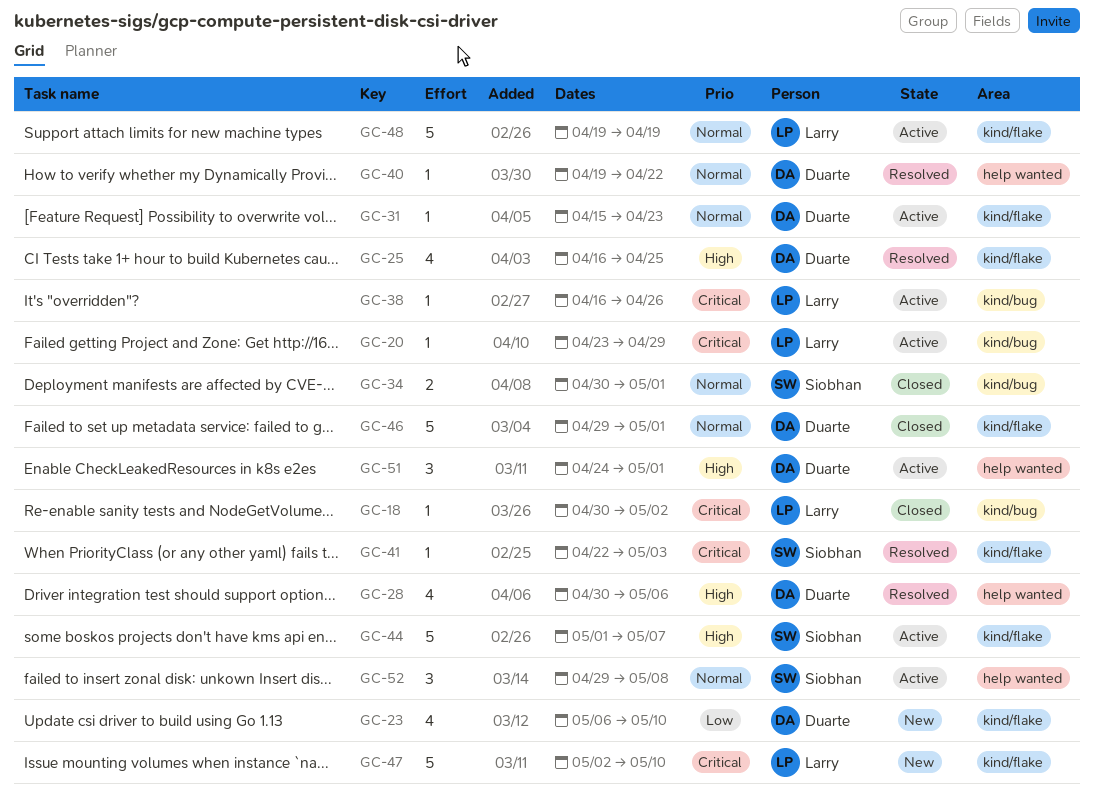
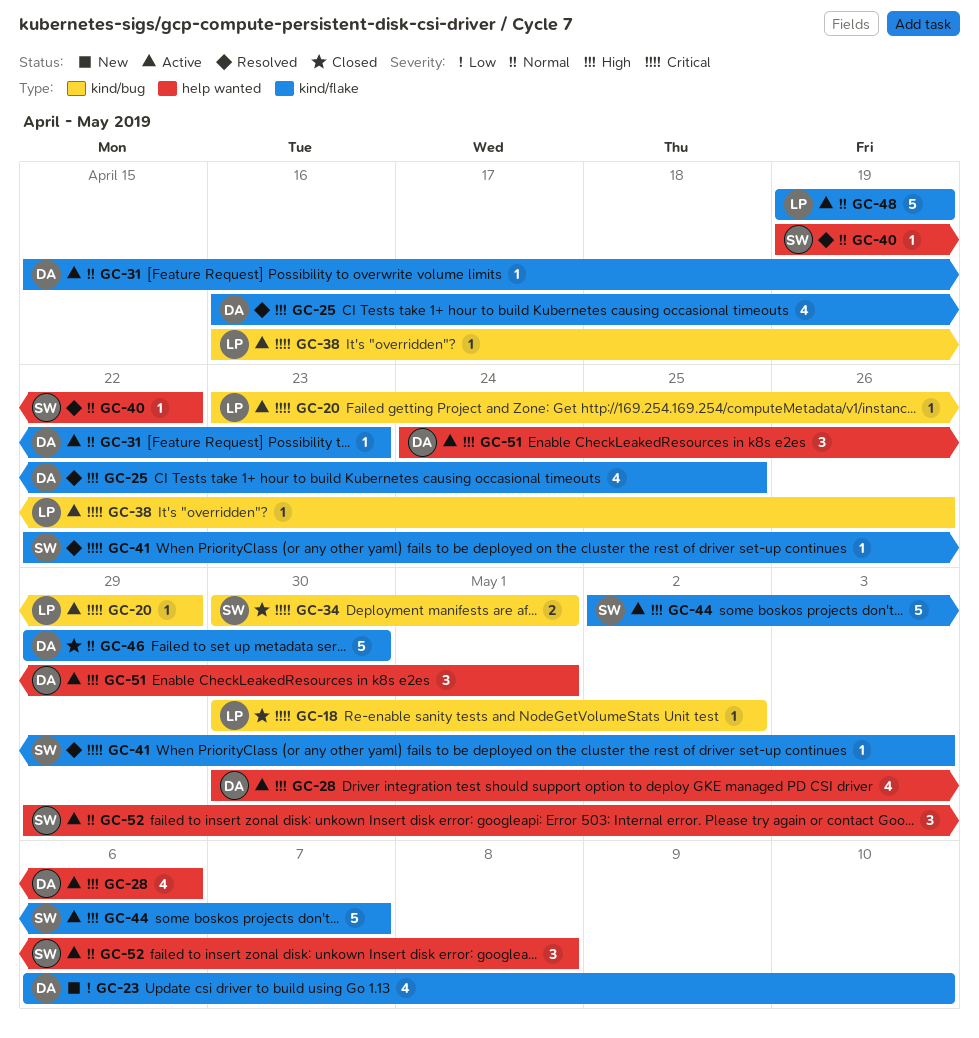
GC-28, status: Resolved -> Active
GC-34, priority: Normal -> Critical
GC-40, owner: Duarte -> Siobhan
GC-44, start: May 1 -> May 2
GC-46, due: May 1 -> Apr 30
GC-47: present -> none

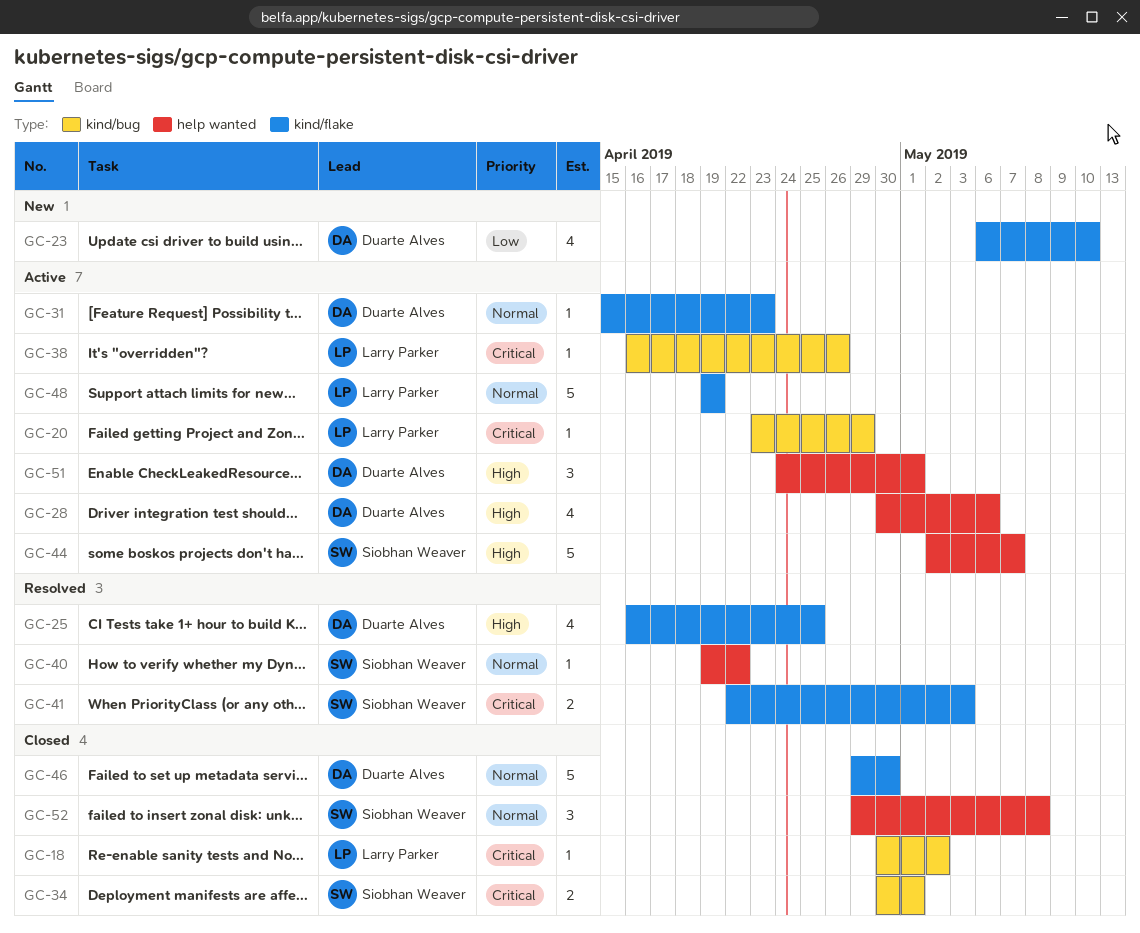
GC-41, estimate: 1 -> 2
GC-44, label: kind/flake -> help wanted
GC-52, status: Active -> Closed

